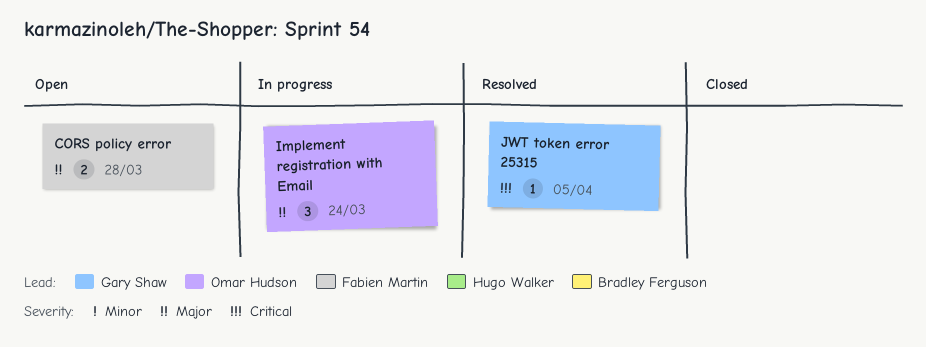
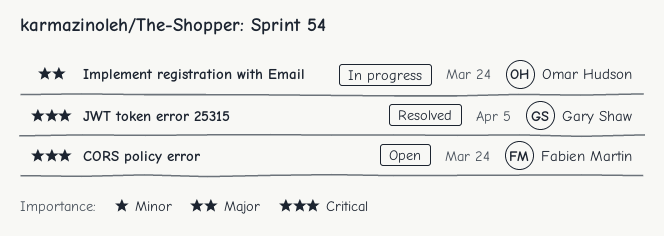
CORS policy error, priority: Major -> Critical
CORS policy error, due: Mar 28 -> Mar 24

